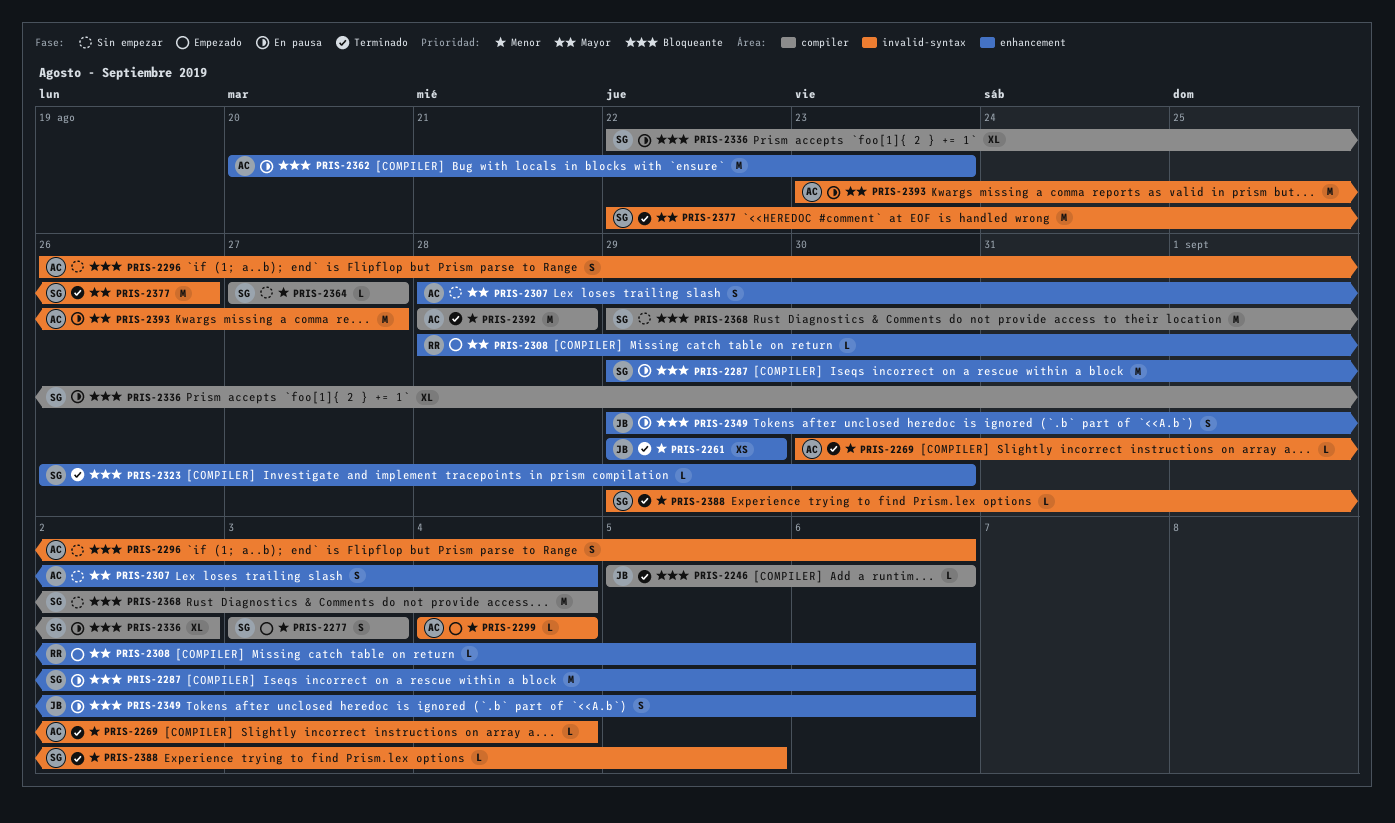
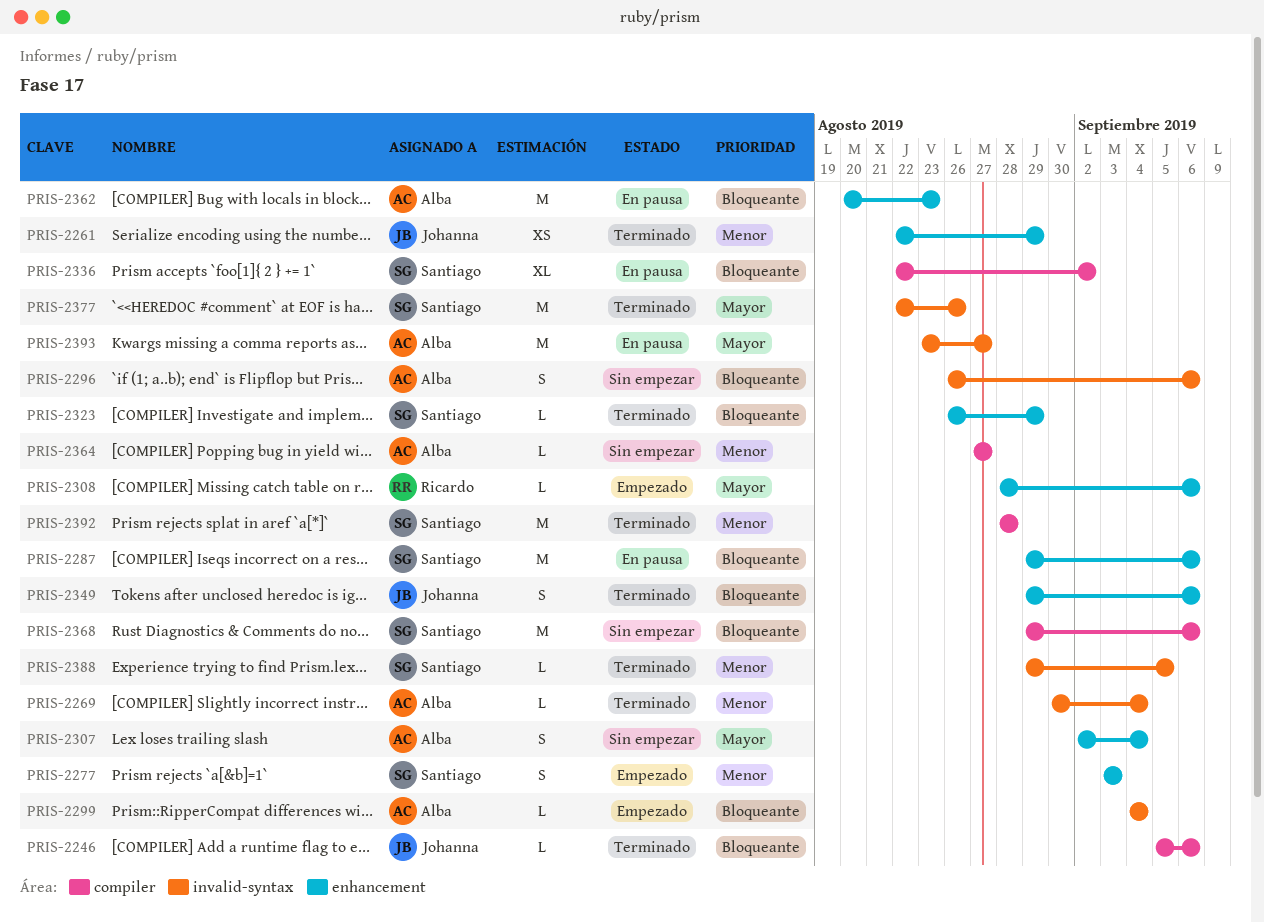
PRIS-2261, start: Aug 29 -> Aug 22
PRIS-2277, label: compiler -> enhancement
PRIS-2299, priority: Menor -> Bloqueante
PRIS-2307, start: Aug 28 -> Sep 2
PRIS-2323, due: Aug 30 -> Aug 29
PRIS-2349, status: En pausa -> Terminado
PRIS-2364, owner: Santiago -> Alba
PRIS-2368, due: Sep 4 -> Sep 6
PRIS-2392, owner: Alba -> Santiago

